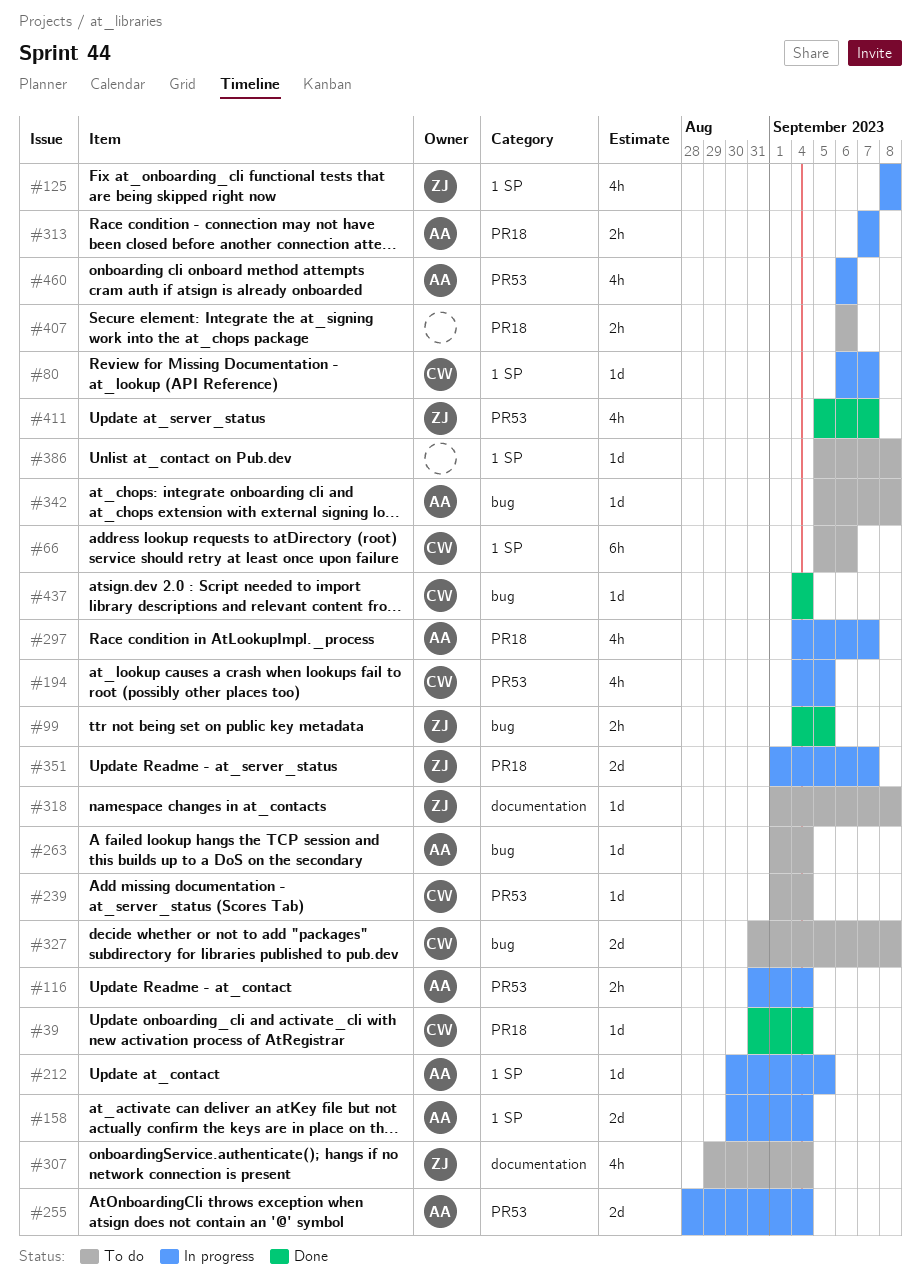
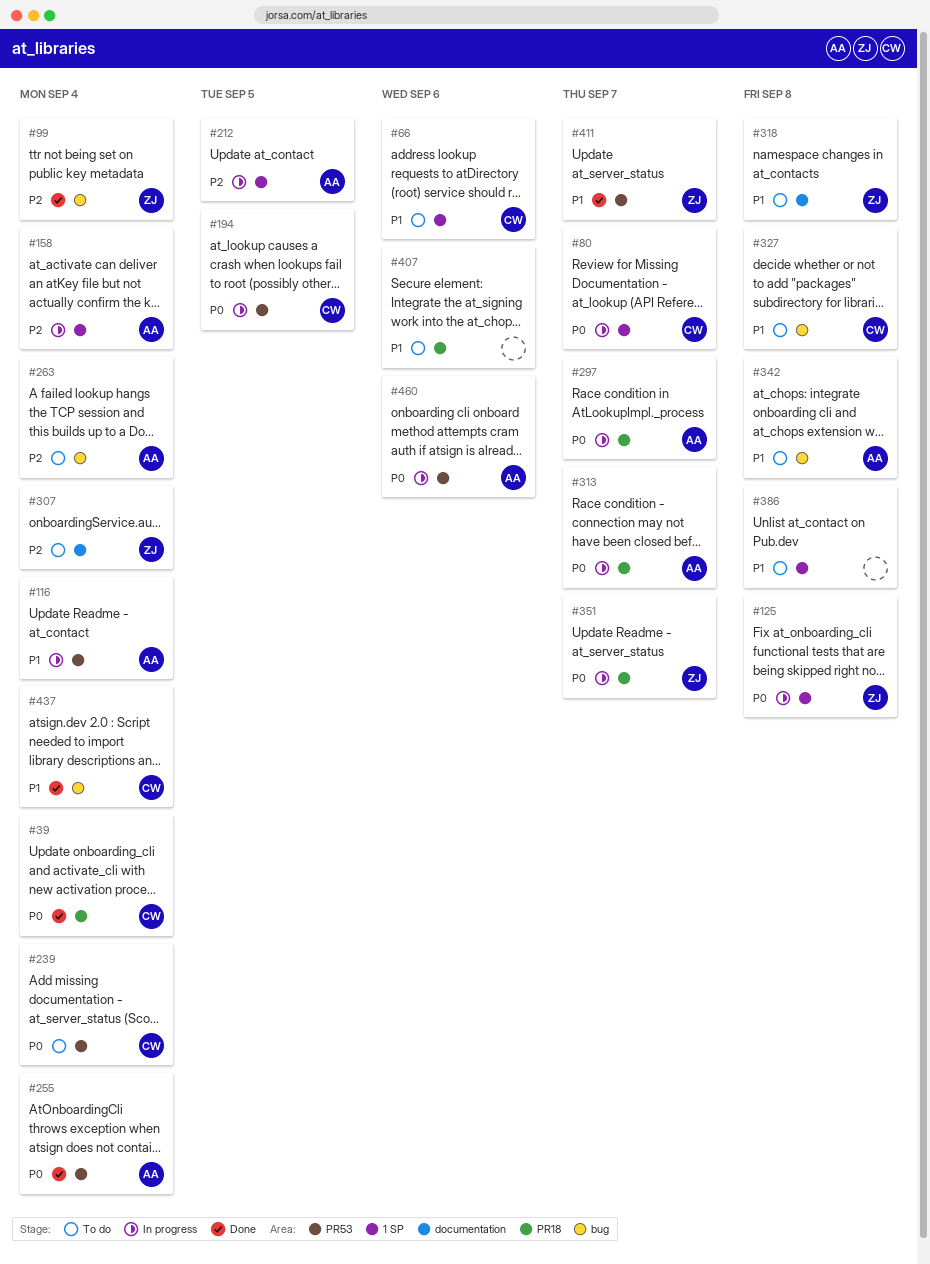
#99, due: Sep 5 -> Sep 4
#255, status: In progress -> Done

